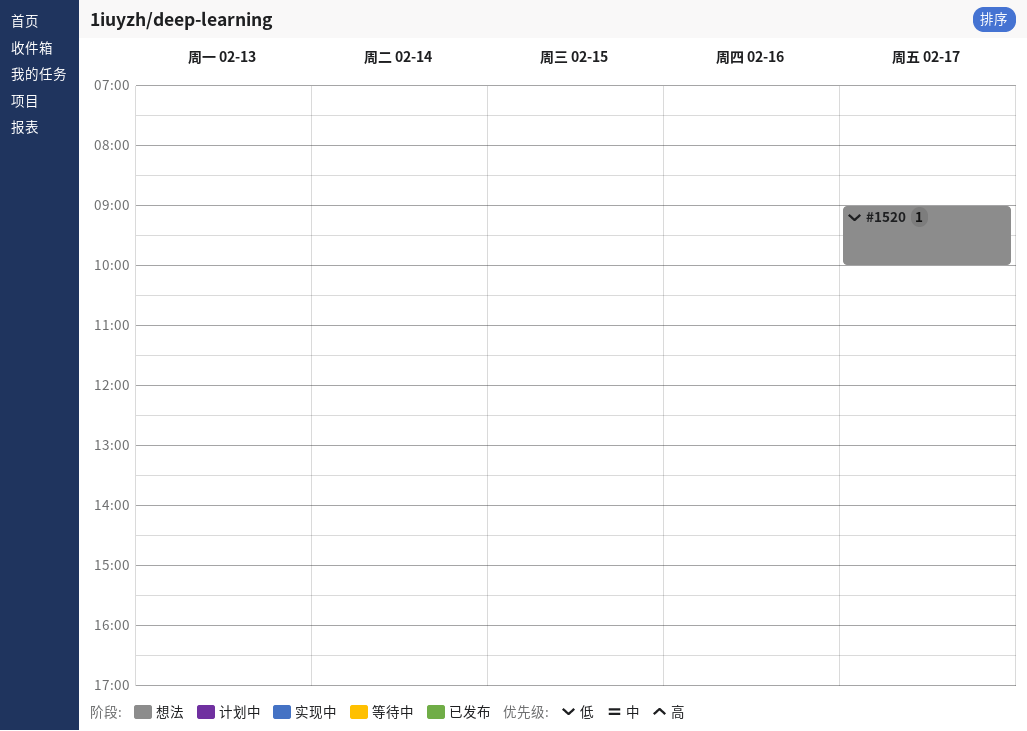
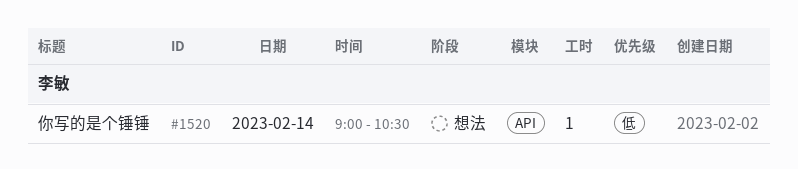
#1520, day: Feb 17 -> Feb 14
#1520, ends: 10:00 -> 10:30

